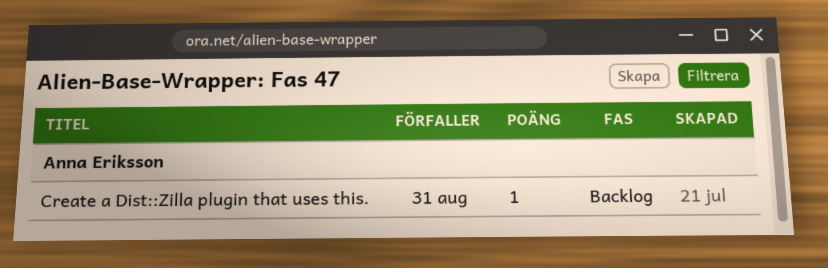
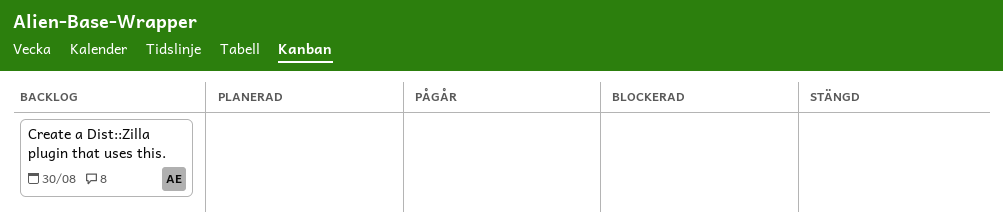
Create a Dist::Zilla plugin that uses this., due: Aug 31 -> Aug 30

